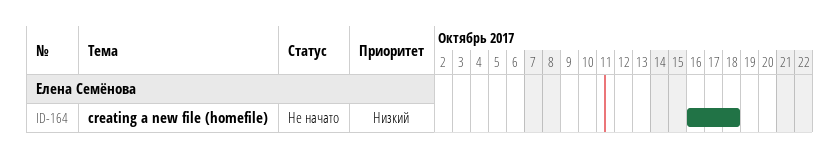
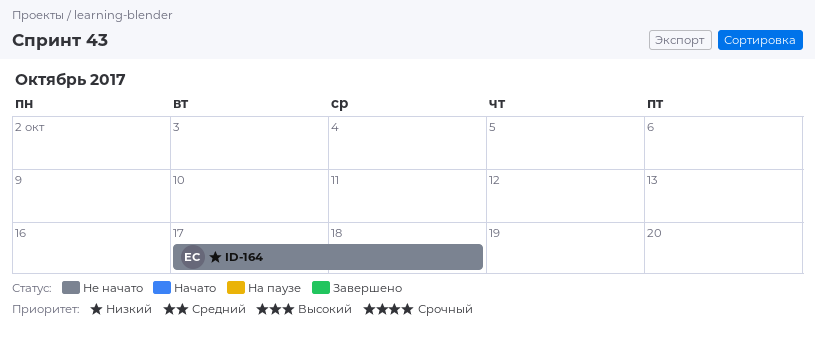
ID-164, start: Oct 16 -> Oct 17

